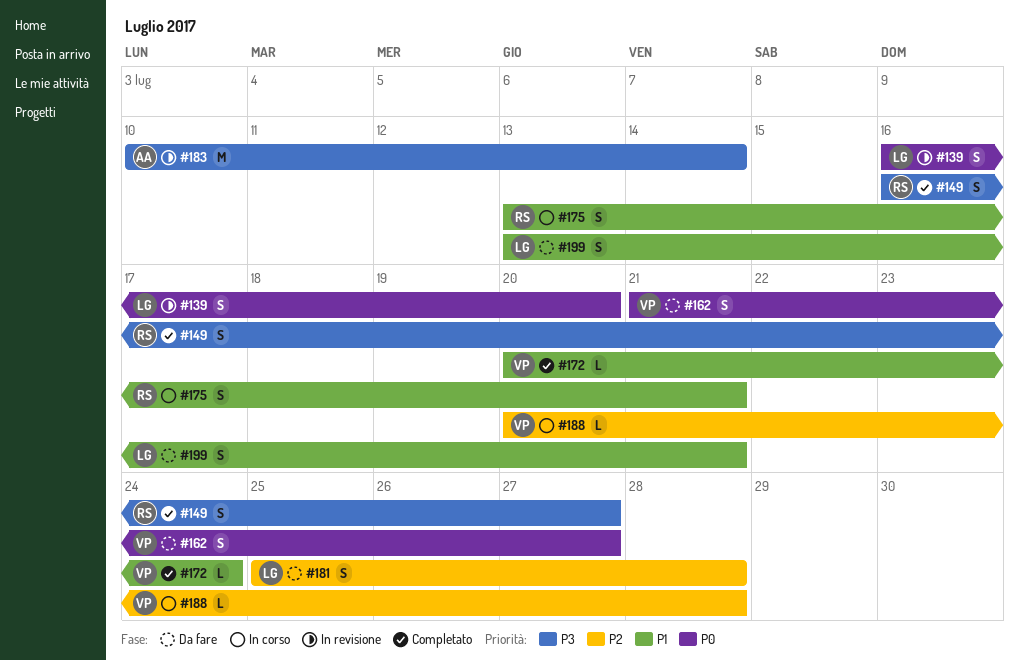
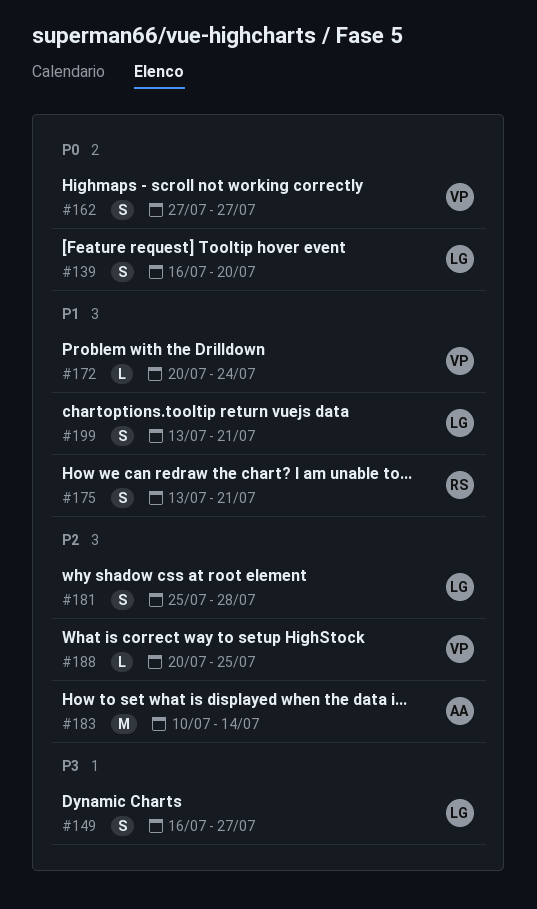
#149, owner: RS -> LG
#162, start: Jul 21 -> Jul 27
#183, priority: P3 -> P2
#188, due: Jul 28 -> Jul 25

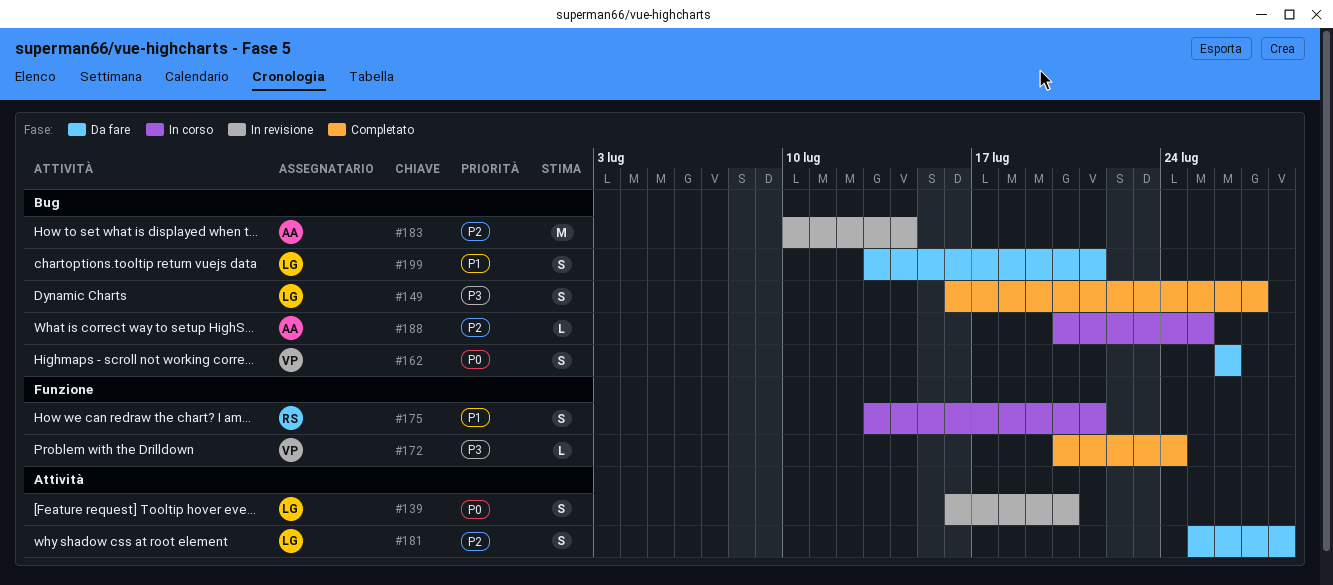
#162, start: Jul 27 -> Jul 26
#162, due: Jul 27 -> Jul 26
#172, priority: P1 -> P3
#188, owner: VP -> AA

